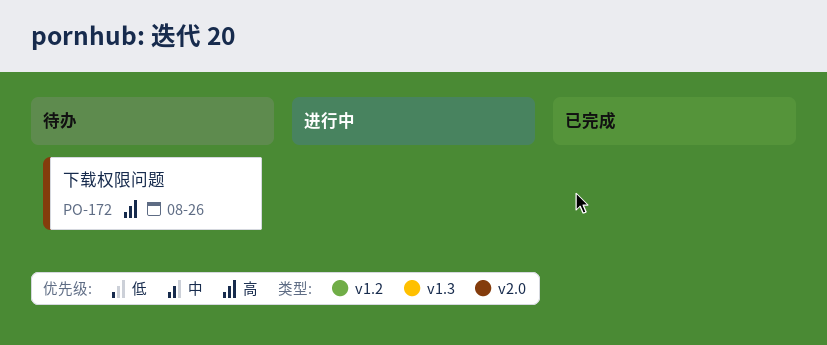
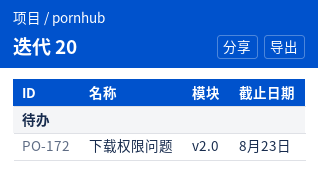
PO-172, due: Aug 26 -> Aug 23

